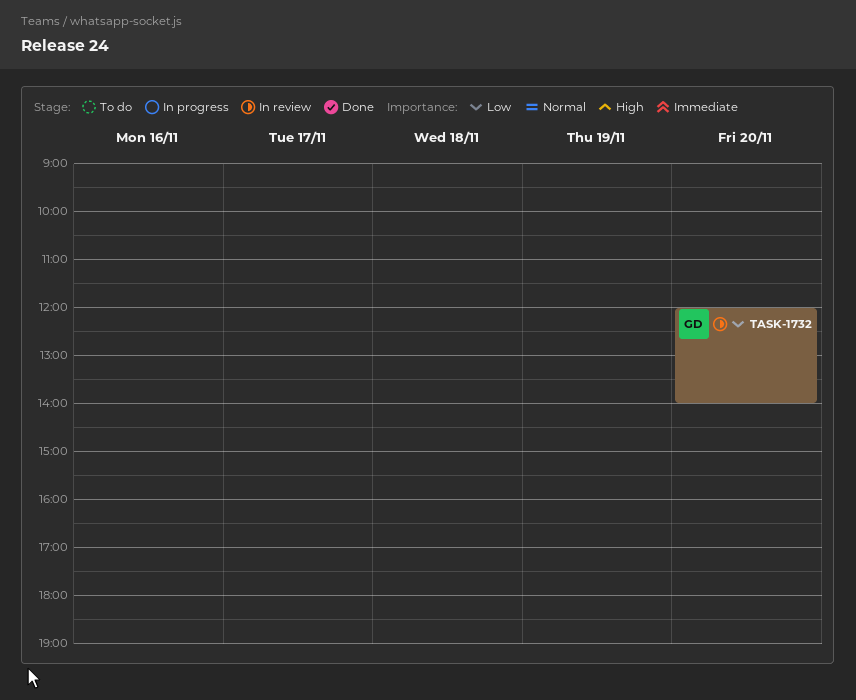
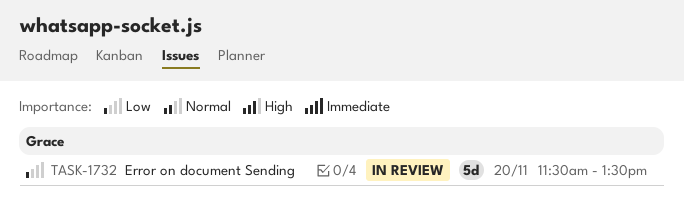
TASK-1732, begins: 12:00 -> 11:30
TASK-1732, ends: 14:00 -> 13:30

